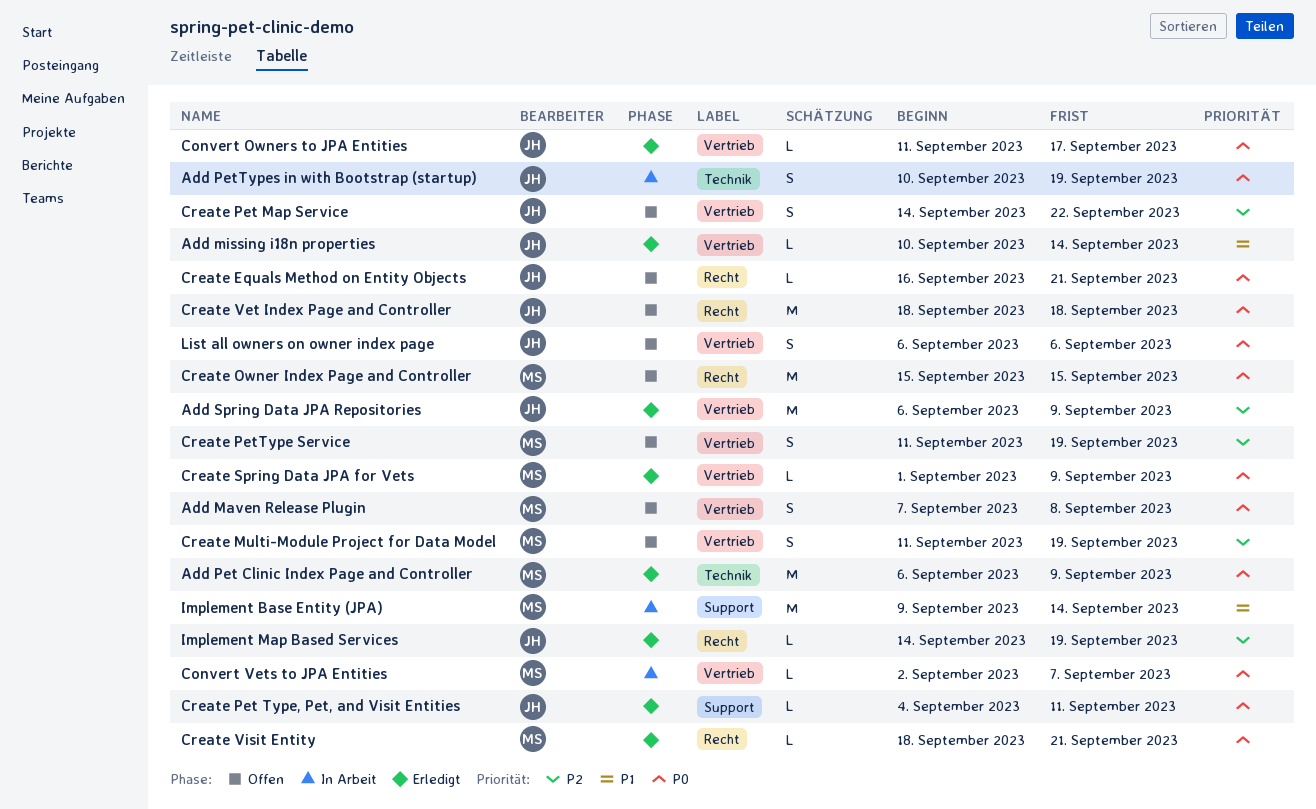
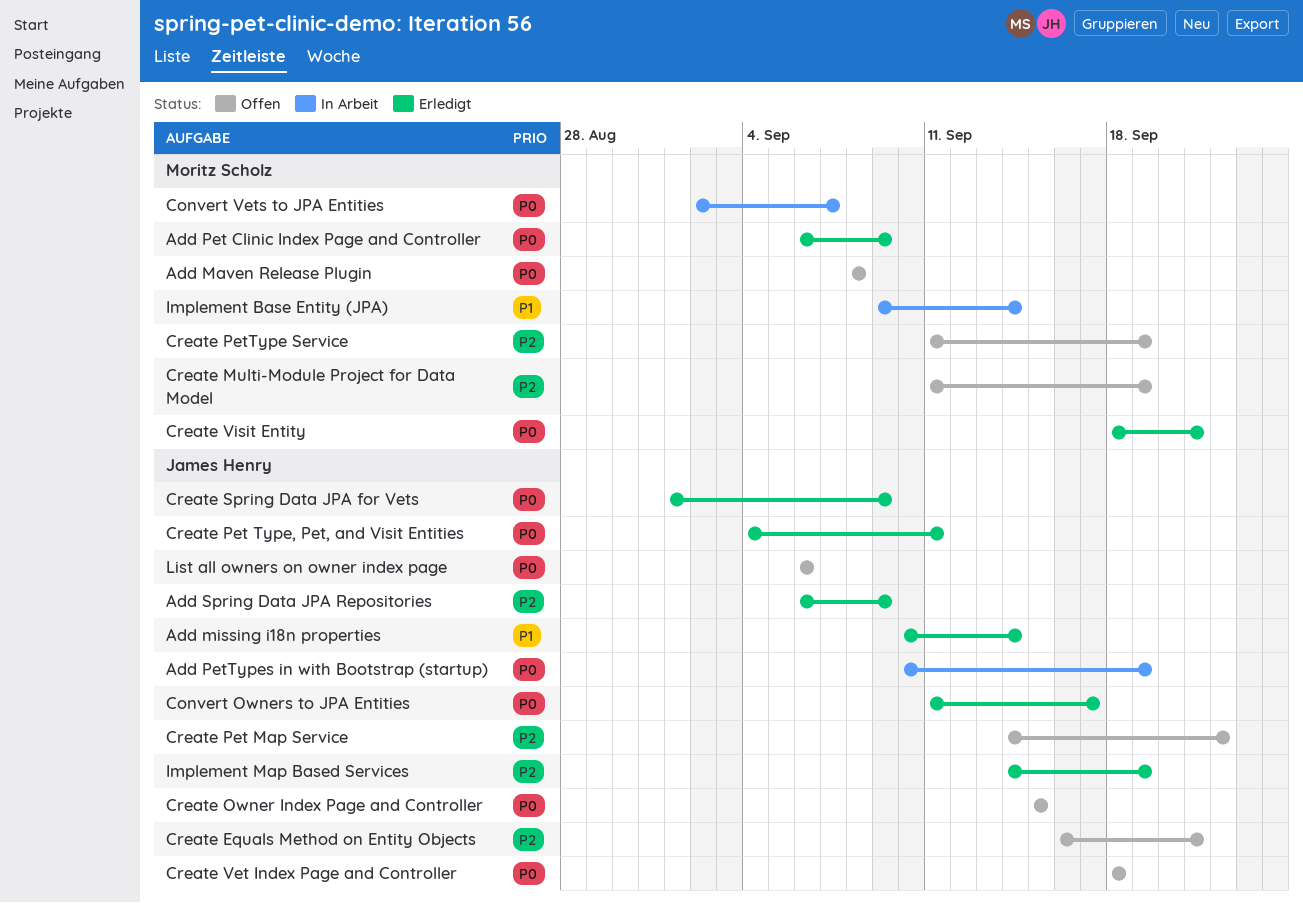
Add Maven Release Plugin, start: Sep 7 -> Sep 8
Create Equals Method on Entity Objects, priority: P0 -> P2
Create Owner Index Page and Controller, owner: Moritz Scholz -> James Henry
Create Spring Data JPA for Vets, owner: Moritz Scholz -> James Henry

